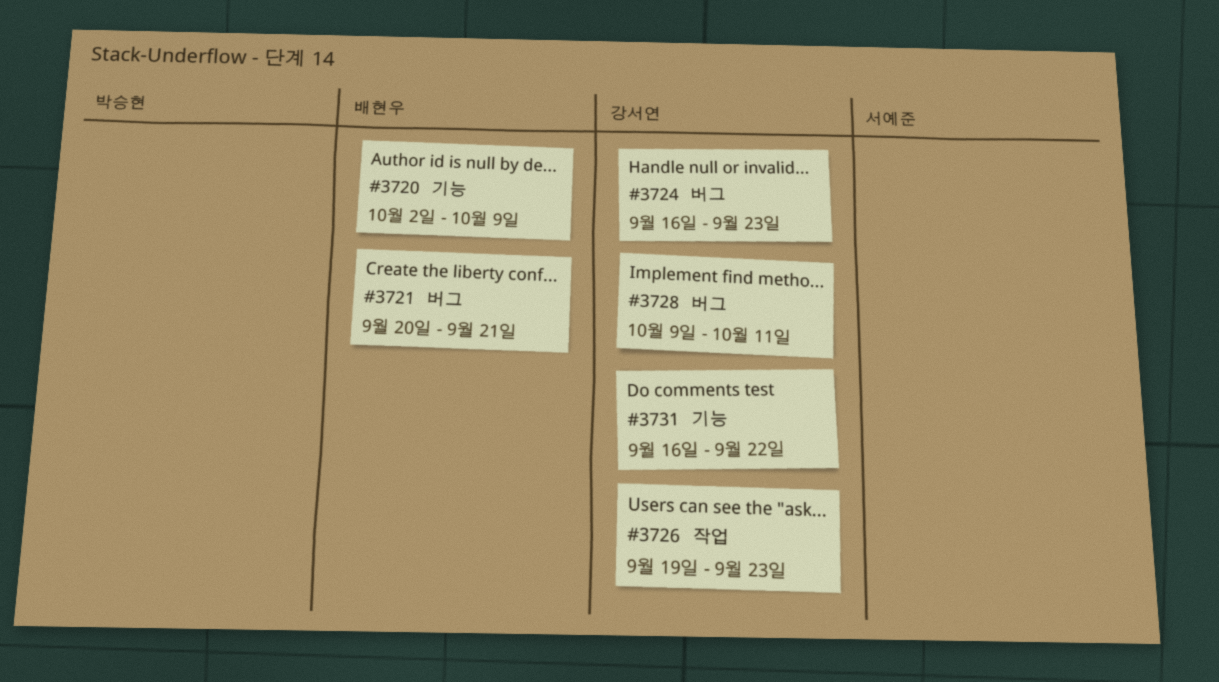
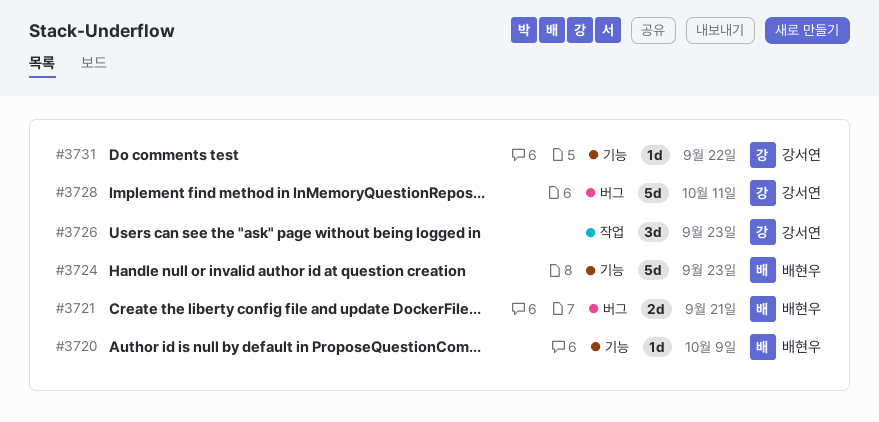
#3724, owner: 강서연 -> 배현우
#3724, label: 버그 -> 기능

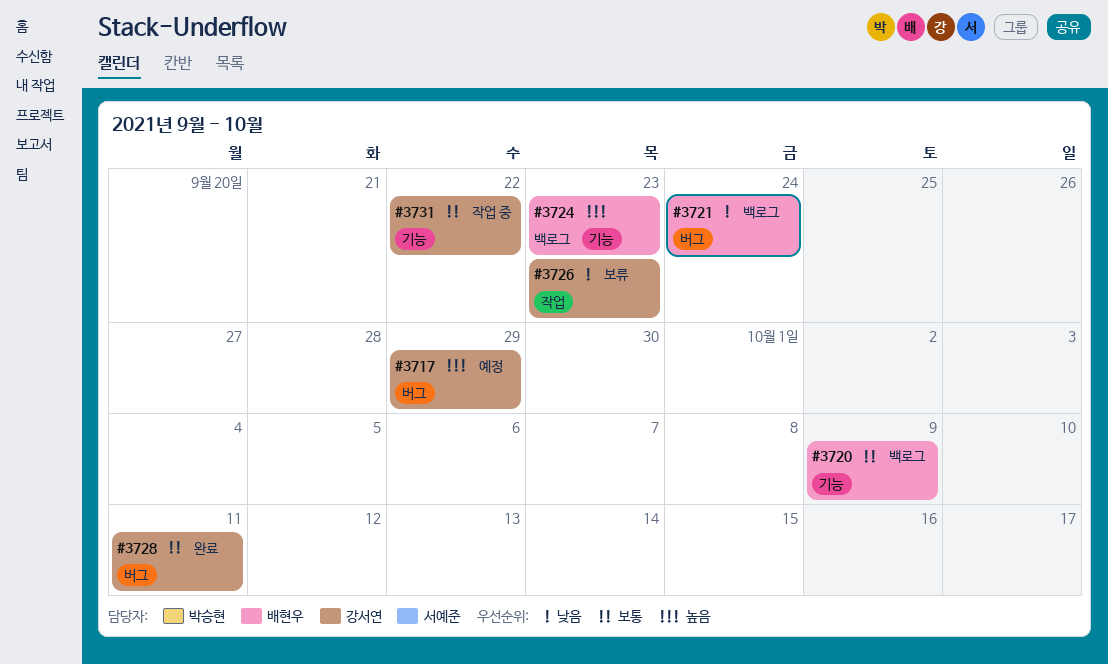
#3717: none -> present
#3721, due: Sep 21 -> Sep 24

